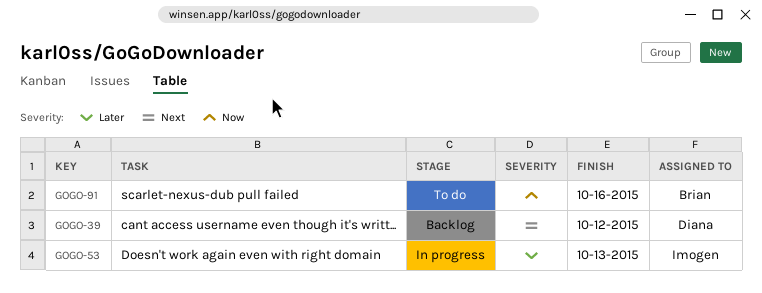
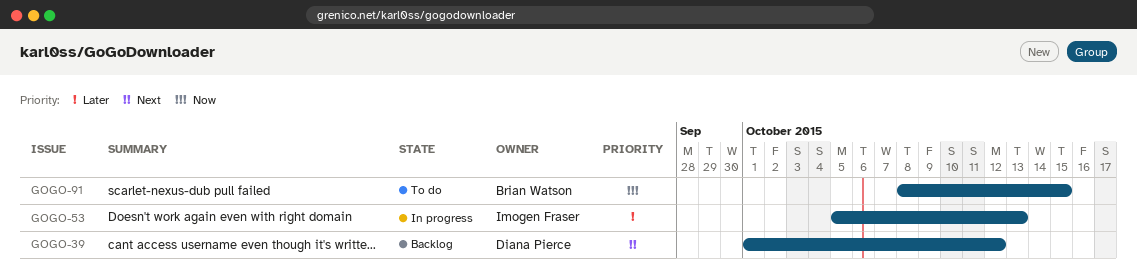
GOGO-91, due: Oct 16 -> Oct 15

